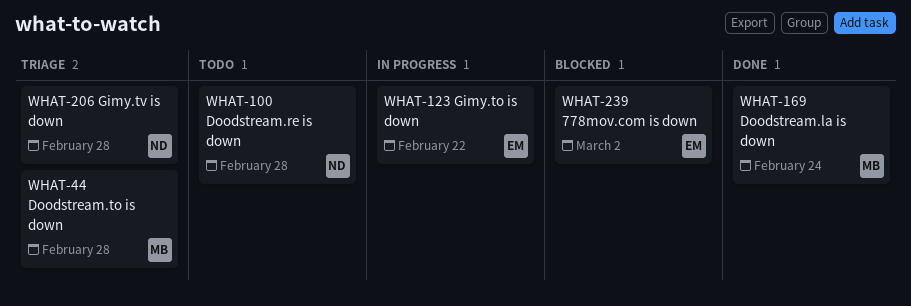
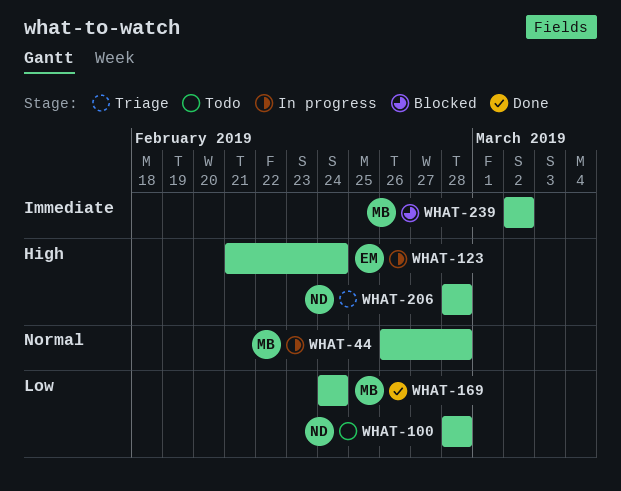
WHAT-44, status: Triage -> In progress
WHAT-123, due: Feb 22 -> Feb 24
WHAT-239, owner: EM -> MB

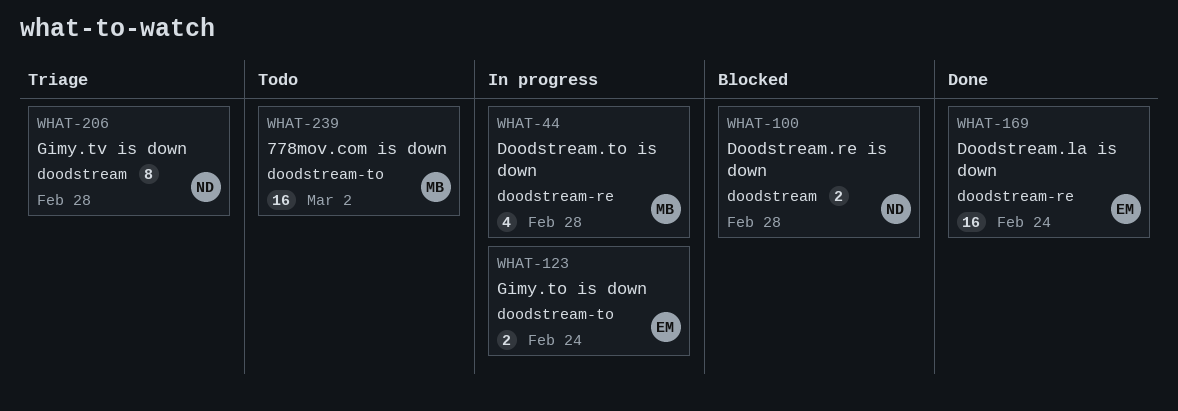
WHAT-100, status: Todo -> Blocked
WHAT-169, owner: MB -> EM
WHAT-239, status: Blocked -> Todo

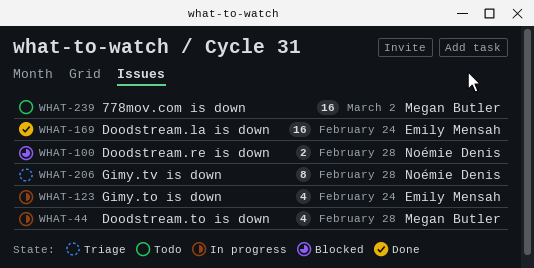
WHAT-123, estimate: 2 -> 4

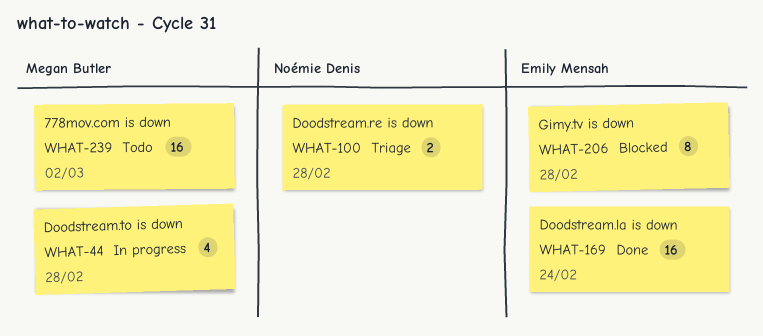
WHAT-100, status: Blocked -> Triage
WHAT-123: present -> none
WHAT-206, status: Triage -> Blocked
WHAT-206, owner: Noémie Denis -> Emily Mensah

